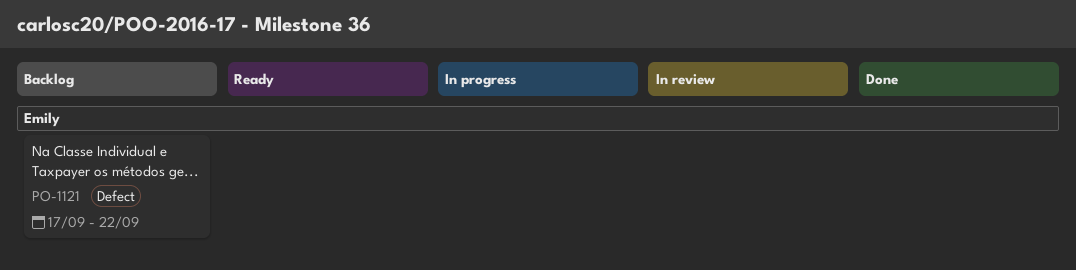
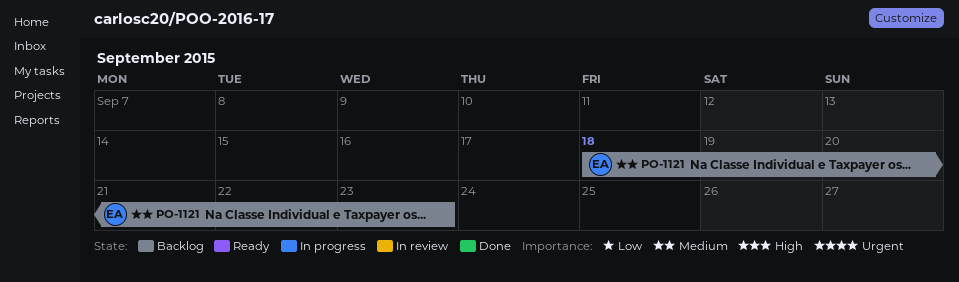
PO-1121, start: Sep 17 -> Sep 18
PO-1121, due: Sep 22 -> Sep 23

